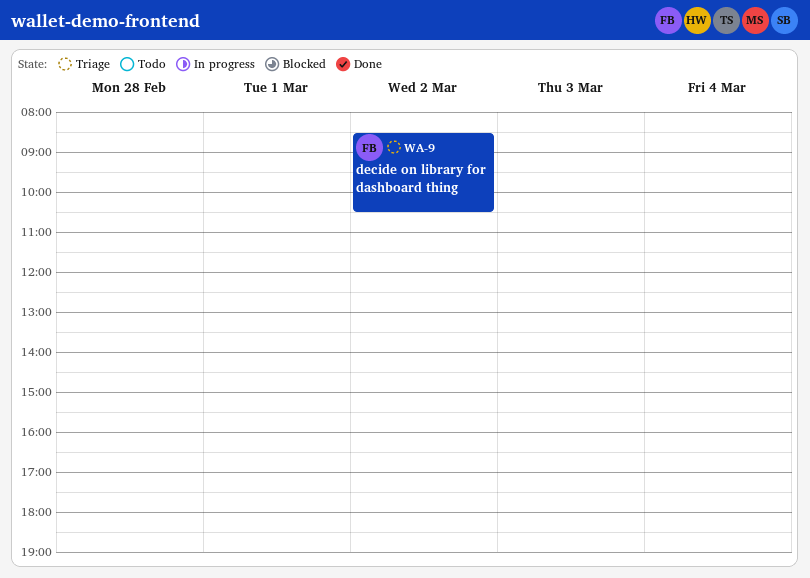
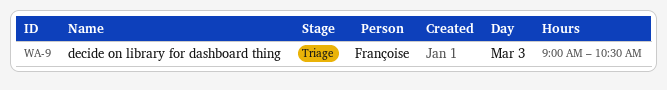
WA-9, day: Mar 2 -> Mar 3
WA-9, begins: 08:30 -> 09:00

